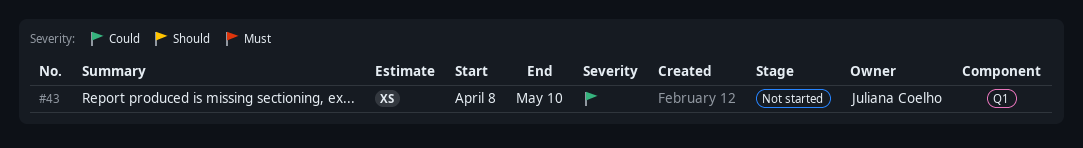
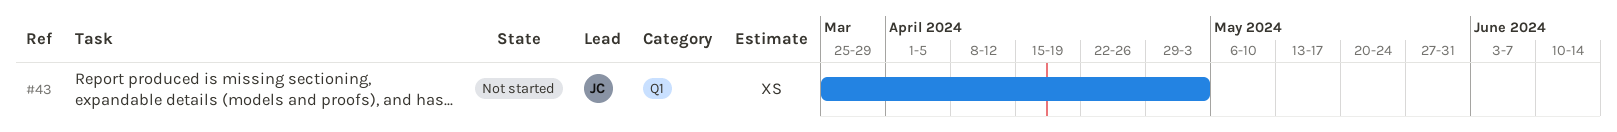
#43, start: Apr 8 -> Mar 25
#43, due: May 10 -> May 3

